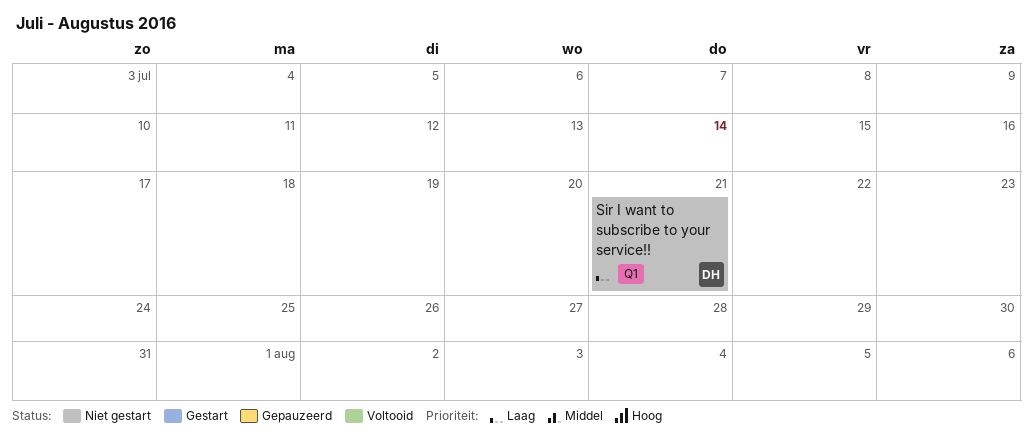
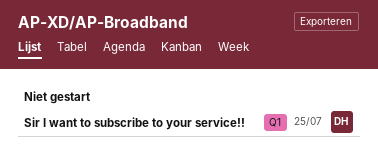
Sir I want to subscribe to your service!!, due: Jul 21 -> Jul 25

